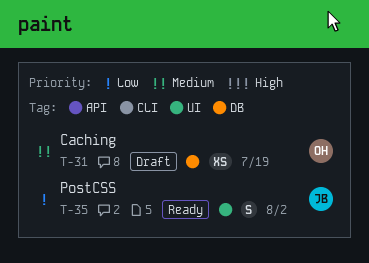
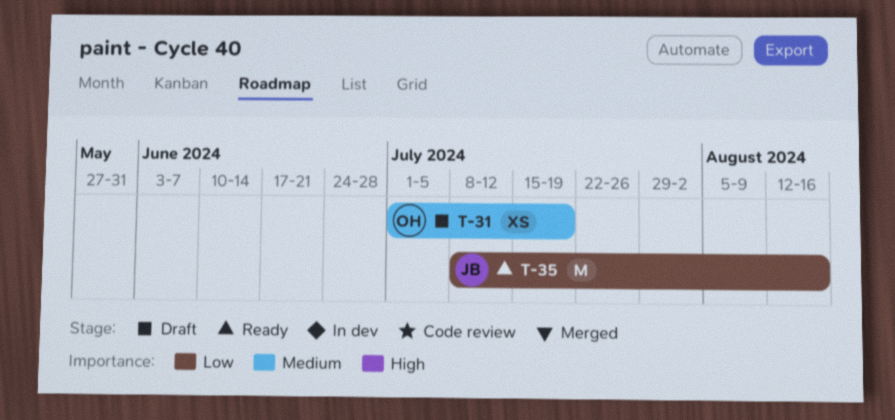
T-35, estimate: S -> M
T-35, due: Aug 2 -> Aug 16

